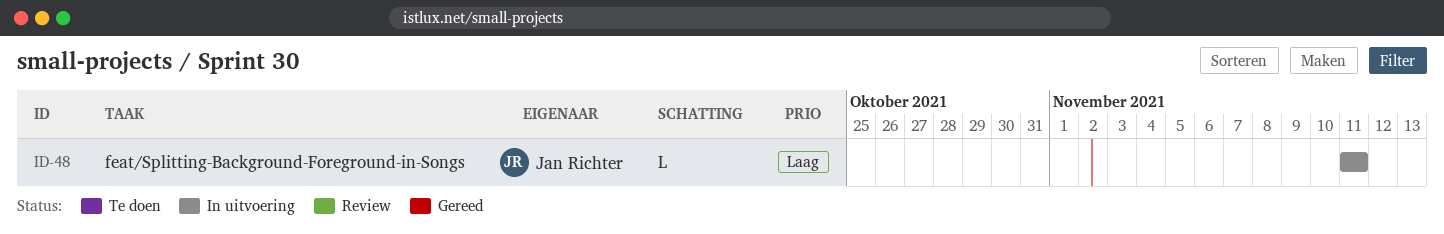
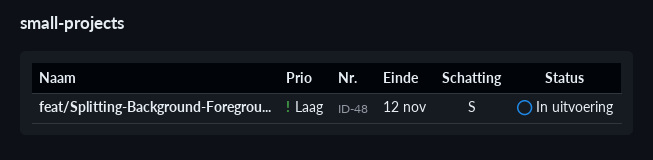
ID-48, estimate: L -> S
ID-48, due: Nov 11 -> Nov 12

